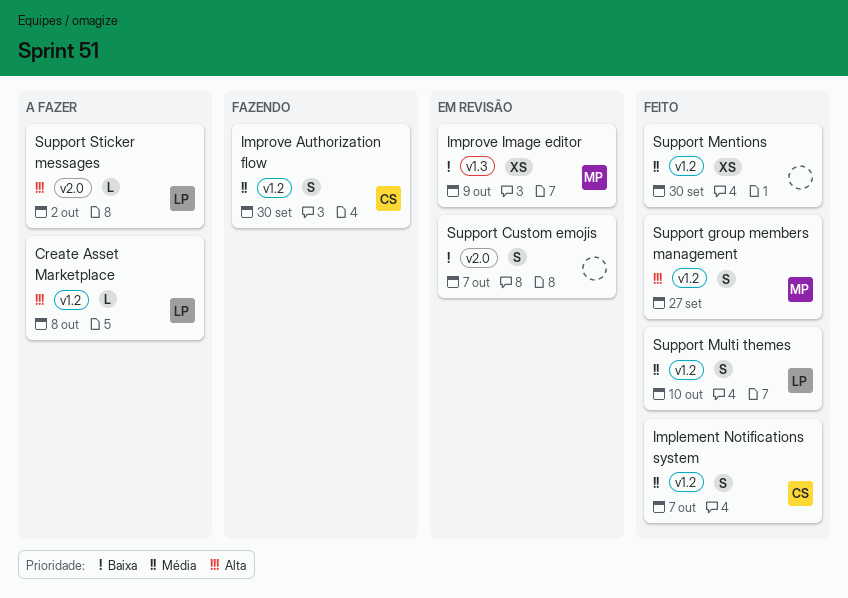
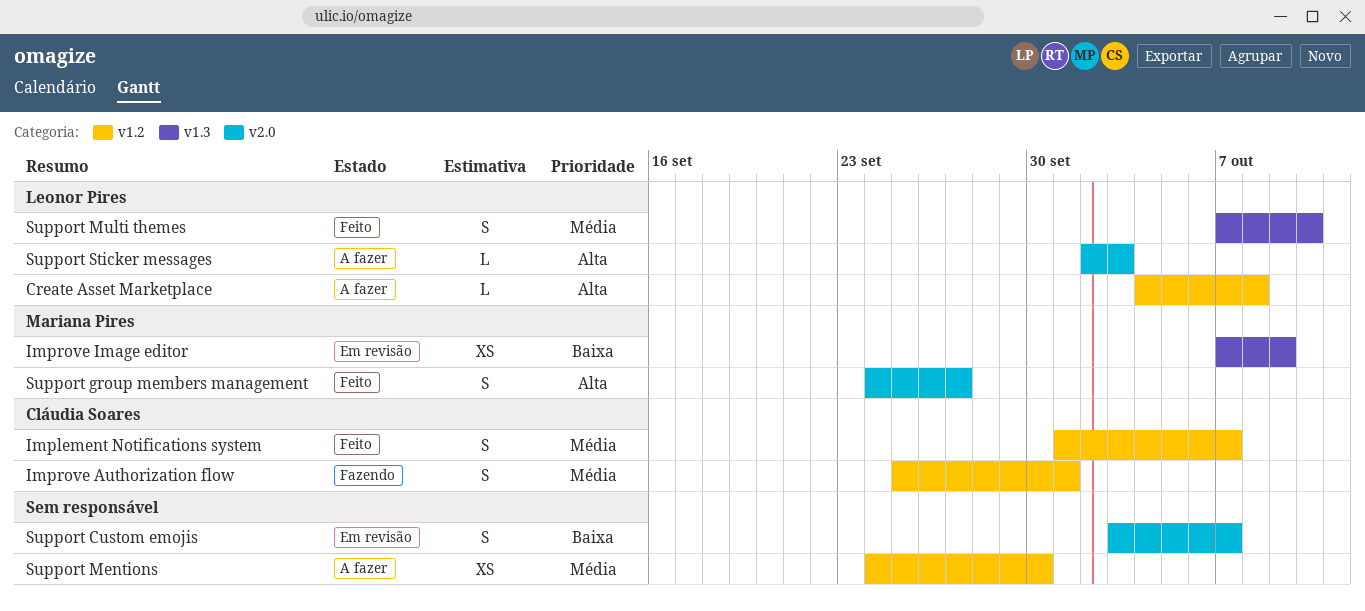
Improve Authorization flow, due: Sep 30 -> Oct 1
Support group members management, label: v1.2 -> v2.0
Support Mentions, status: Feito -> A fazer
Support Multi themes, label: v1.2 -> v1.3
Support Sticker messages, due: Oct 2 -> Oct 3

